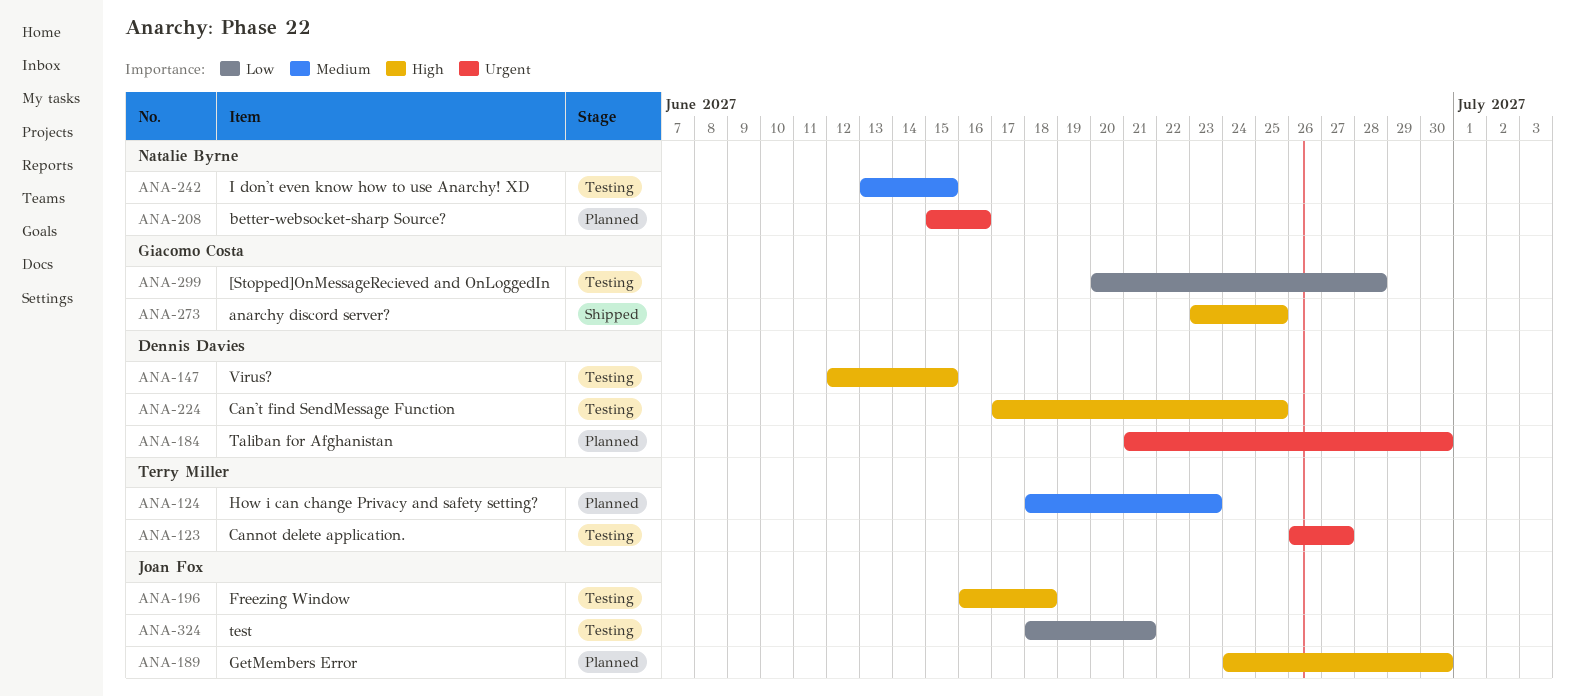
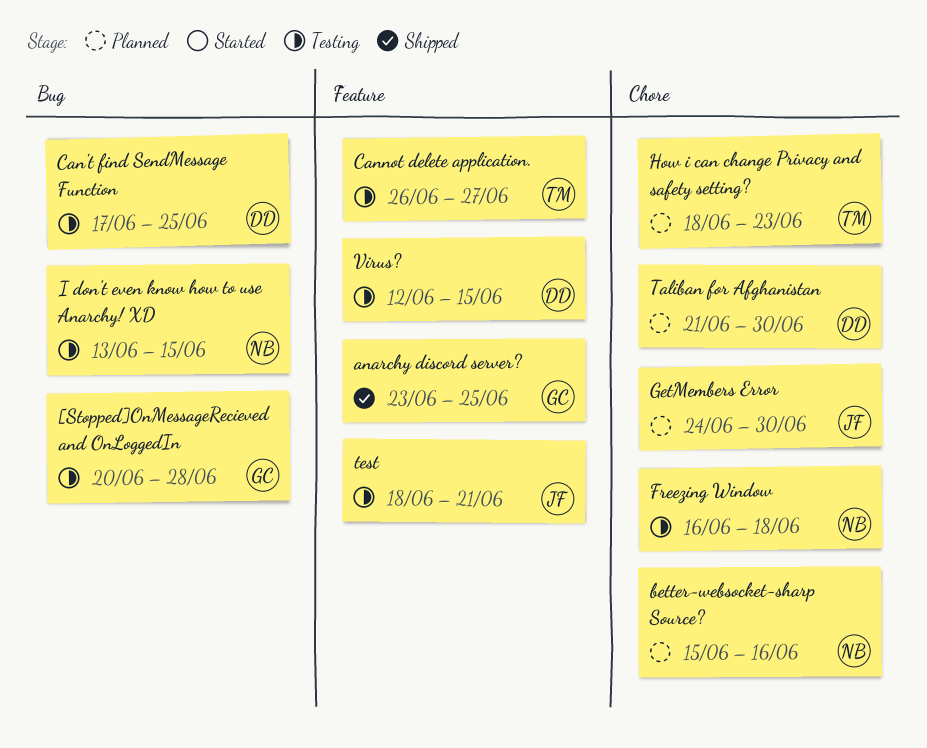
Freezing Window, owner: Joan Fox -> Natalie Byrne

